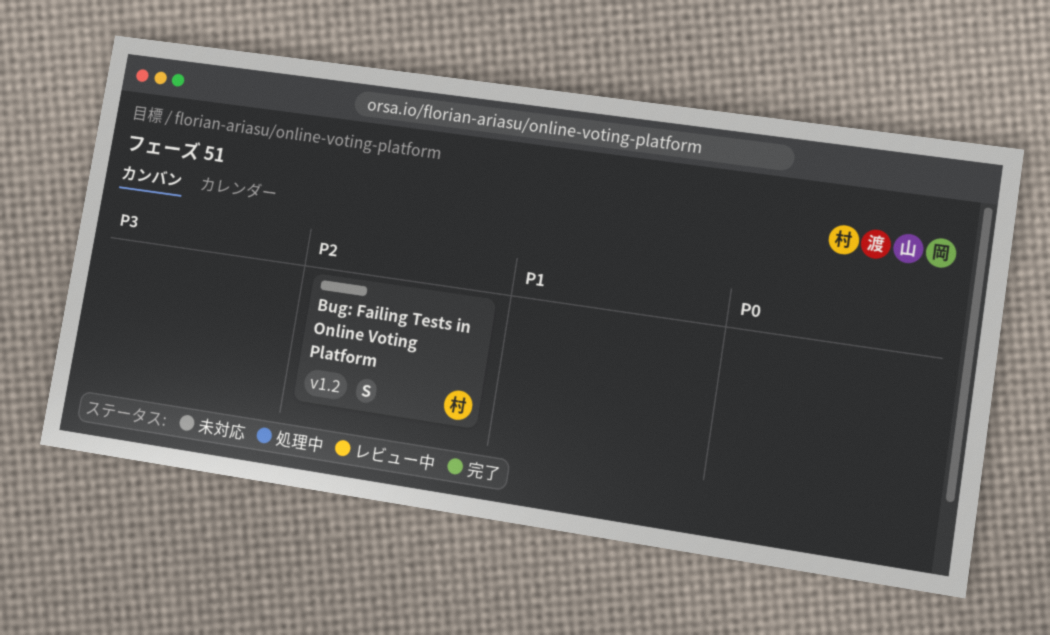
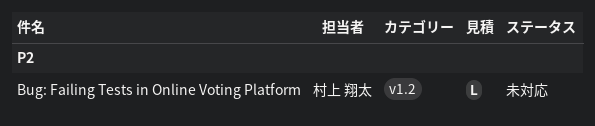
Bug: Failing Tests in Online Voting Platform, estimate: S -> L

